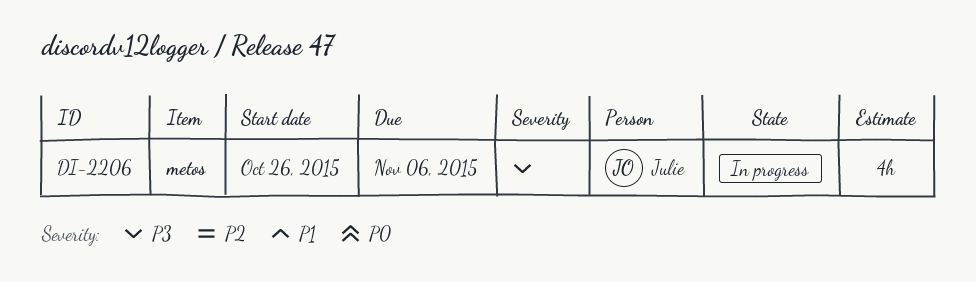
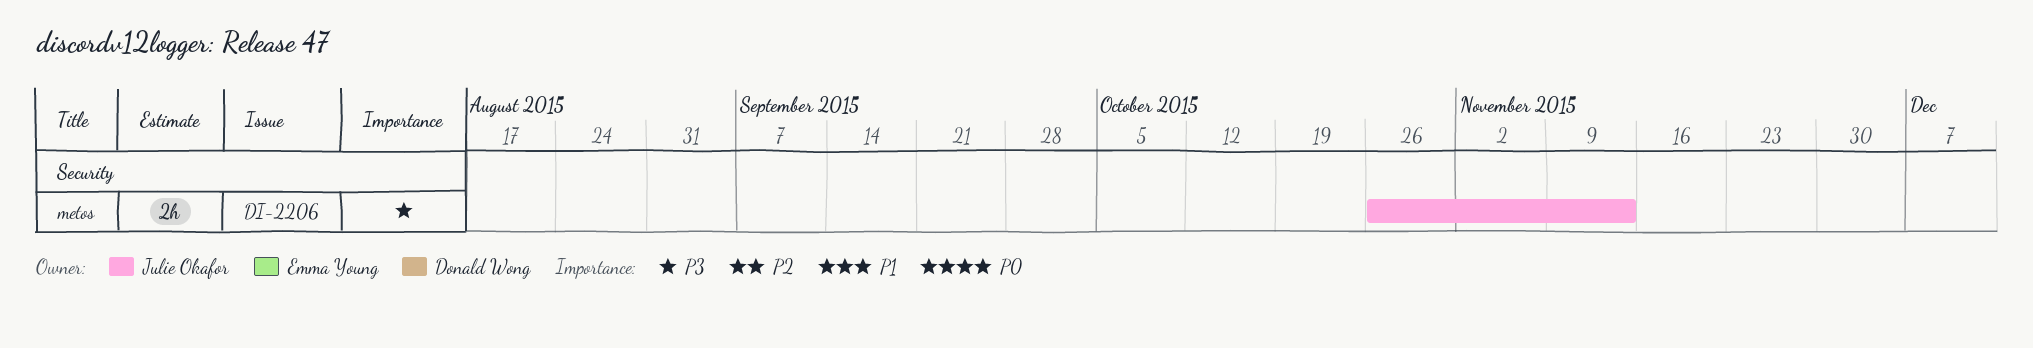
DI-2206, estimate: 4h -> 2h
DI-2206, due: Nov 6 -> Nov 13

